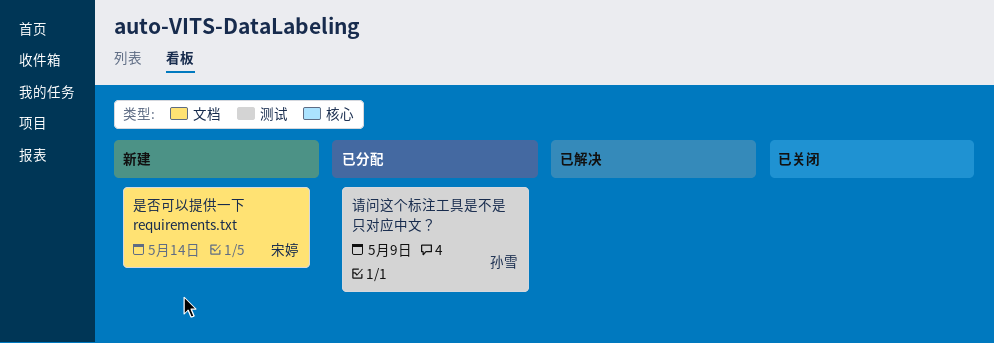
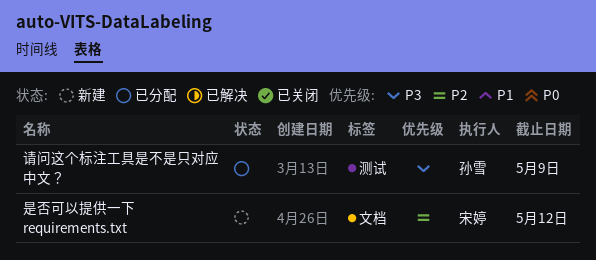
是否可以提供一下 requirements.txt, due: May 14 -> May 12

